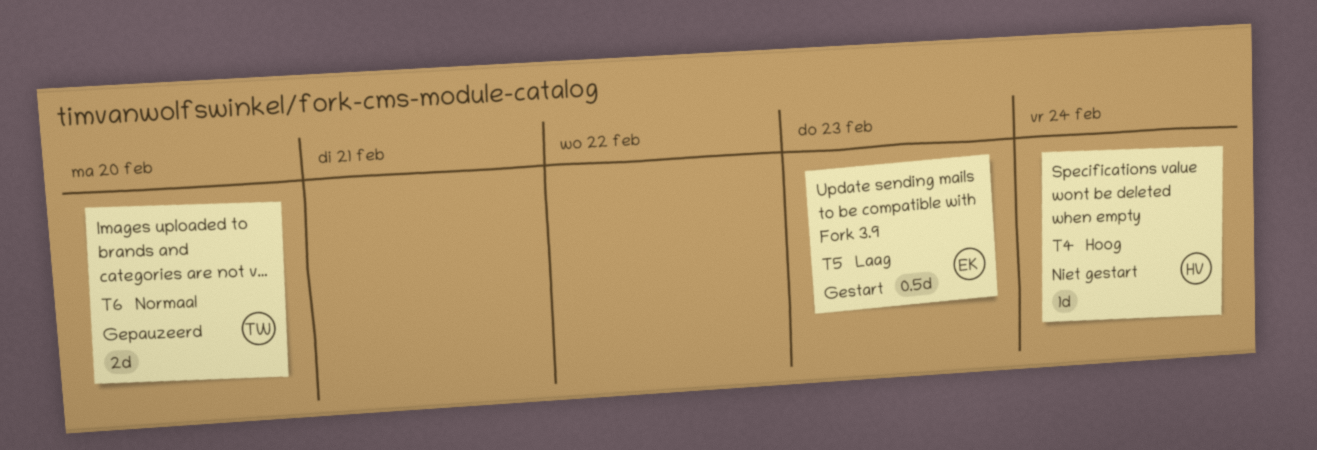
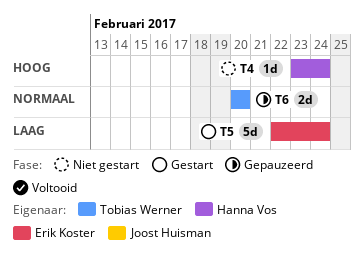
T5, estimate: 0.5d -> 5d
T5, due: Feb 23 -> Feb 24

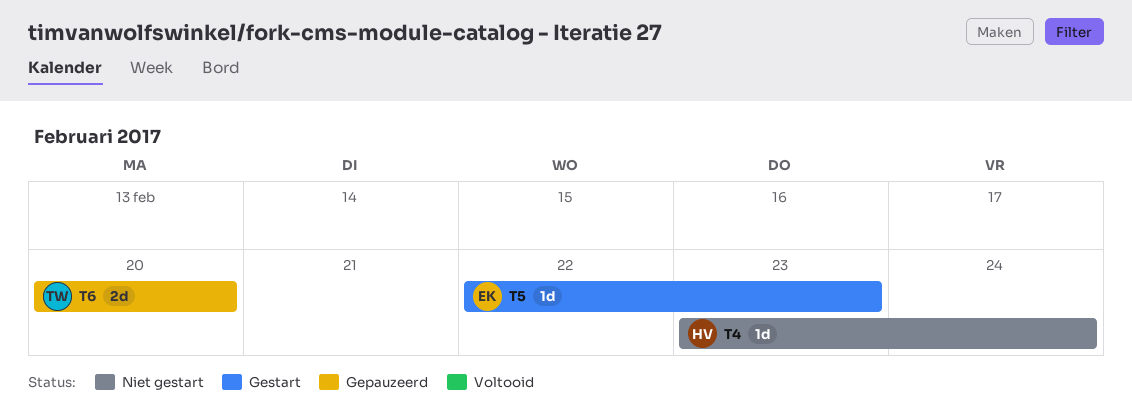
T5, estimate: 5d -> 1d
T5, due: Feb 24 -> Feb 23

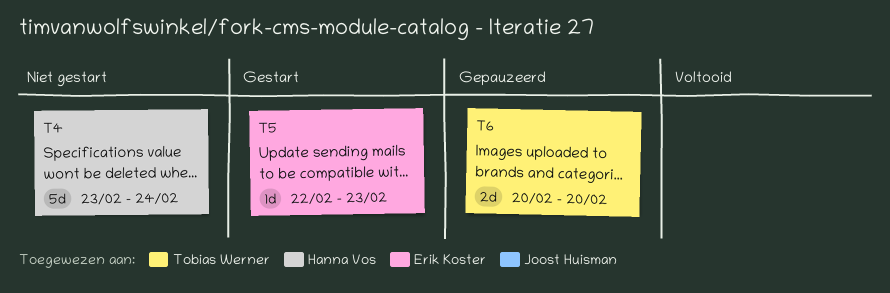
T4, estimate: 1d -> 5d

